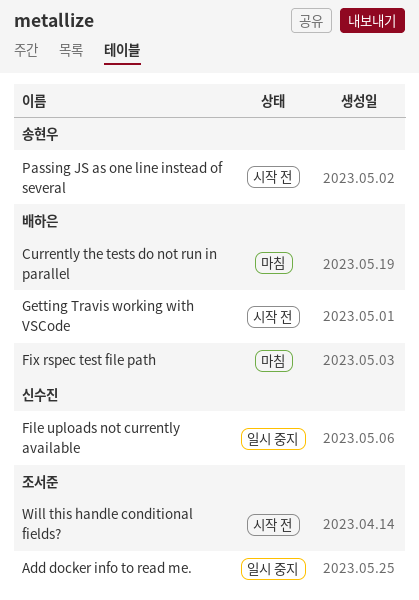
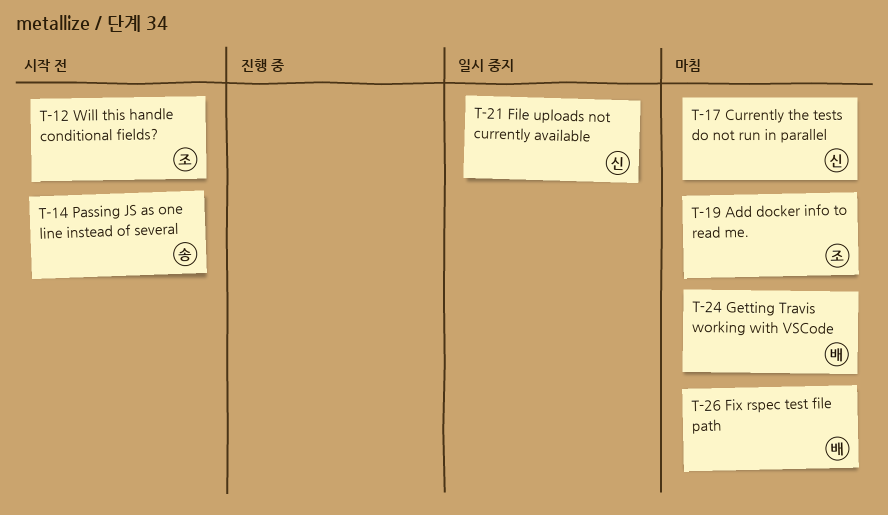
Add docker info to read me., status: 일시 중지 -> 마침
Currently the tests do not run in parallel, owner: 배하은 -> 신수진
Getting Travis working with VSCode, status: 시작 전 -> 마침

